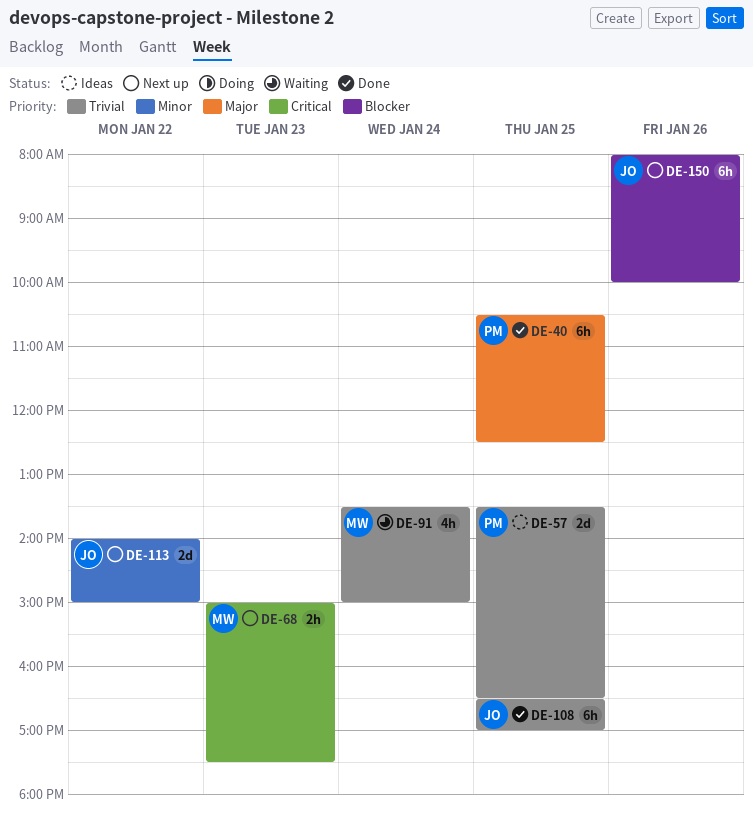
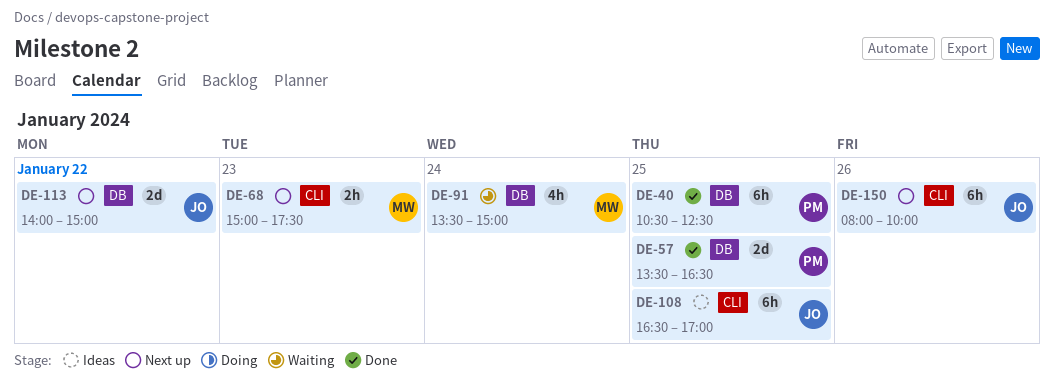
DE-57, status: Ideas -> Done
DE-108, status: Done -> Ideas

